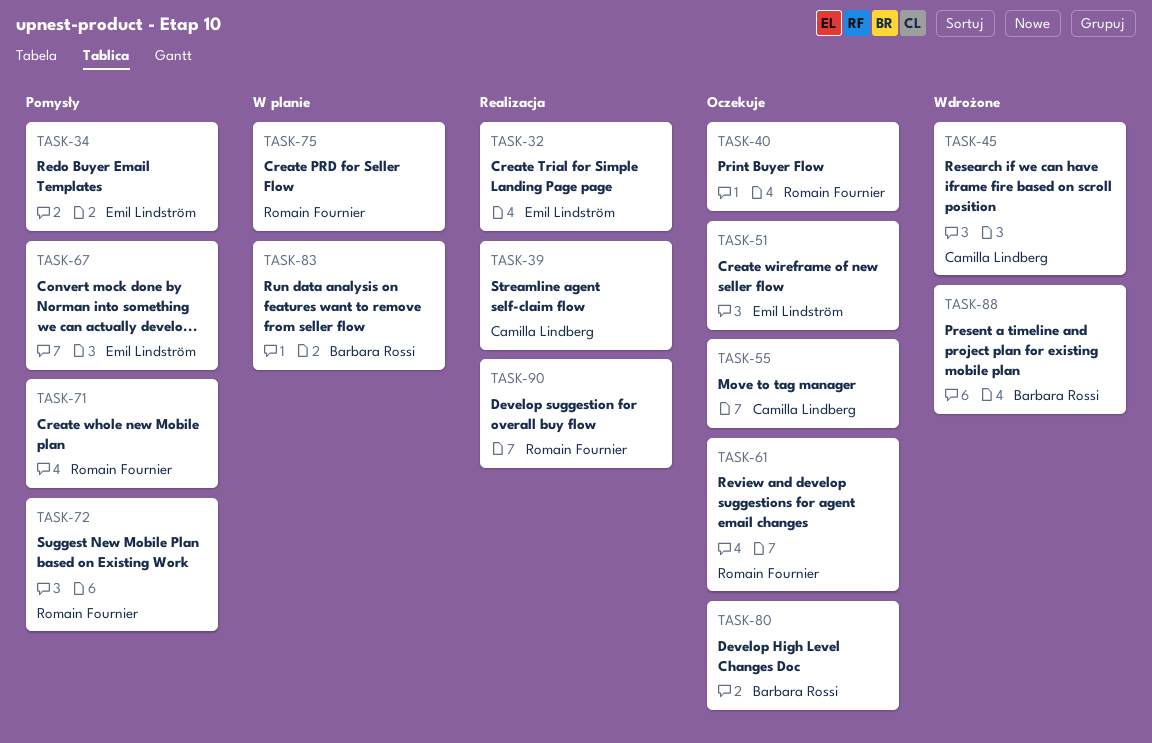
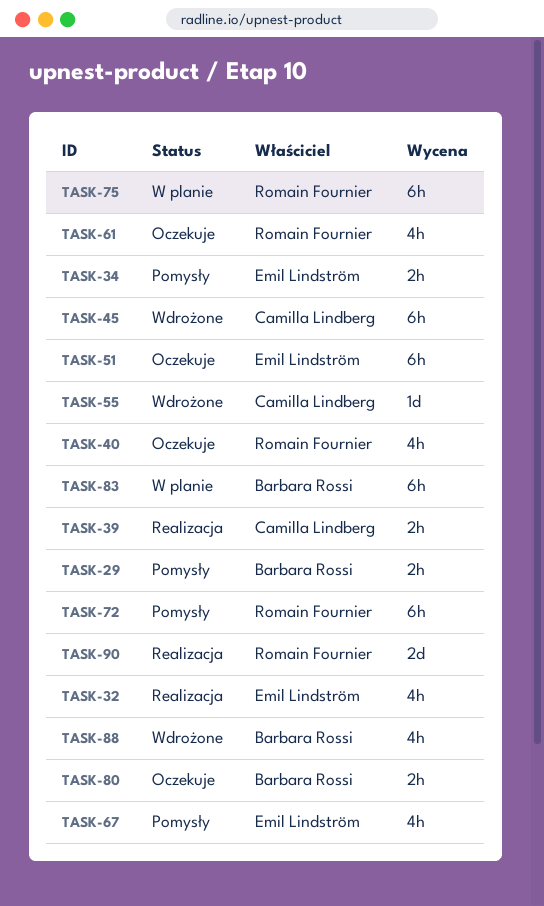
TASK-29: none -> present
TASK-55, status: Oczekuje -> Wdrożone
TASK-71: present -> none

